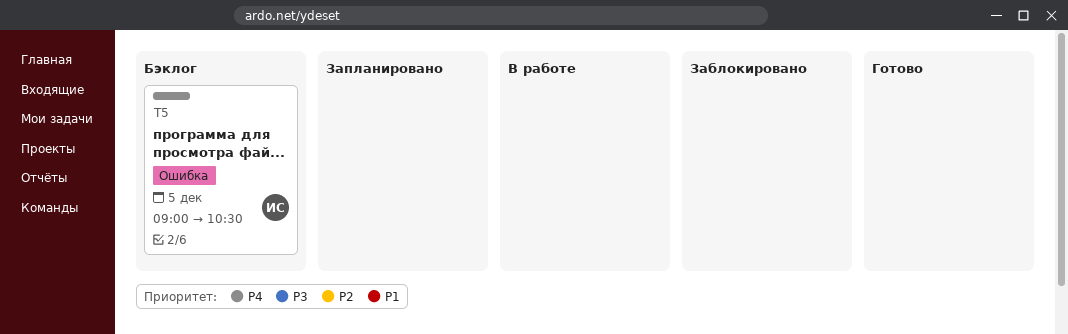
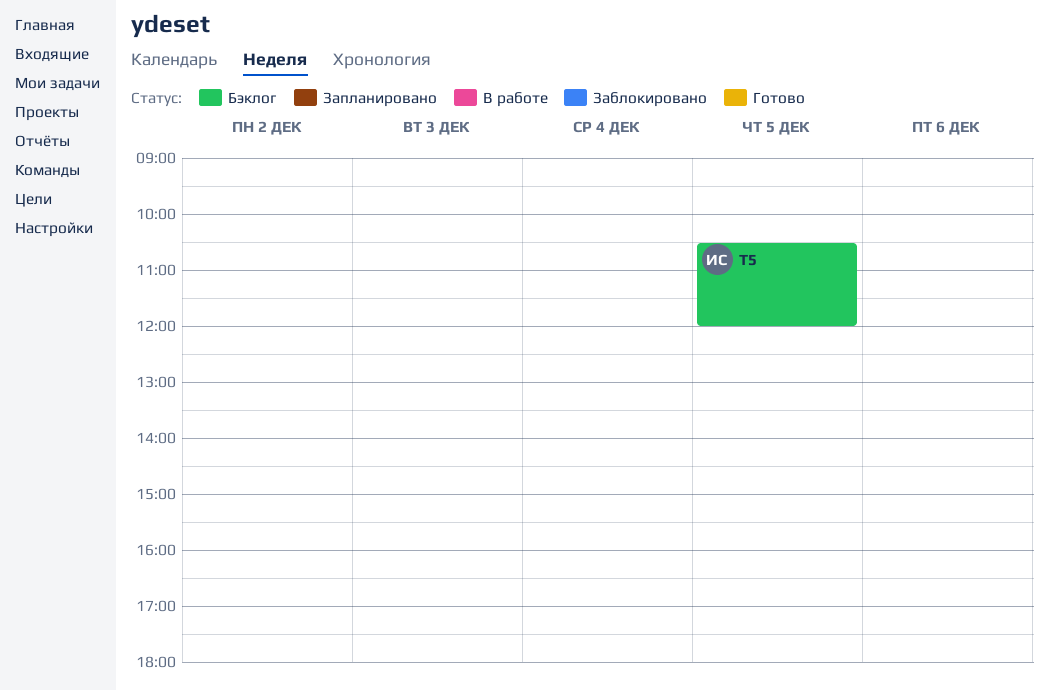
T5, begins: 09:00 -> 10:30
T5, ends: 10:30 -> 12:00

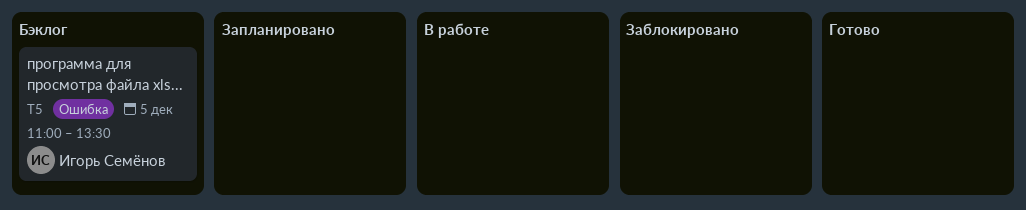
T5, begins: 10:30 -> 11:00
T5, ends: 12:00 -> 13:30

